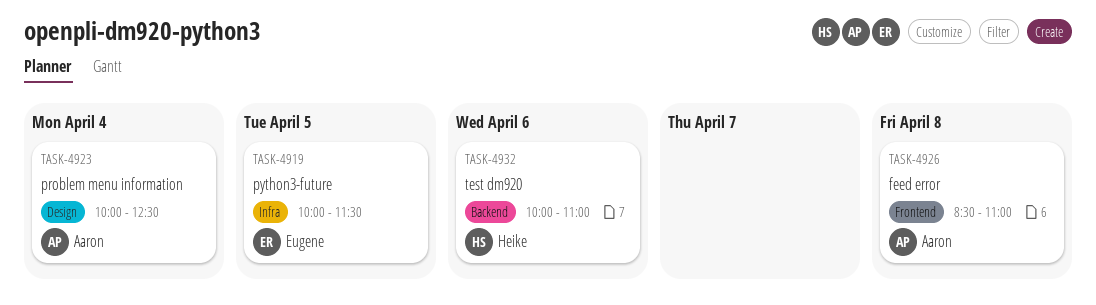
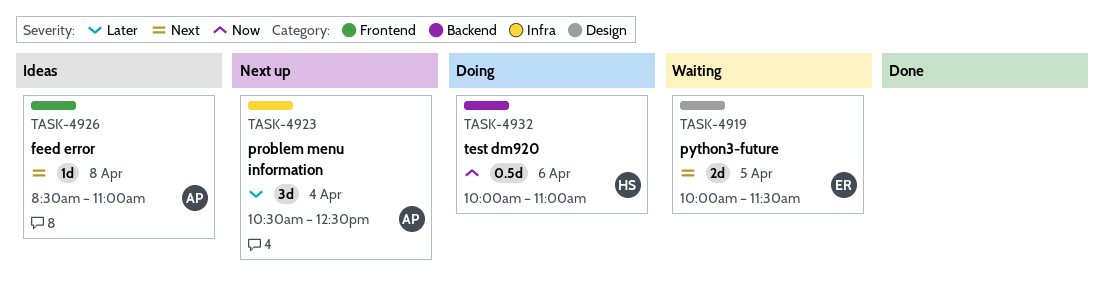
TASK-4919, label: Infra -> Design
TASK-4923, label: Design -> Infra
TASK-4923, begins: 10:00 -> 10:30

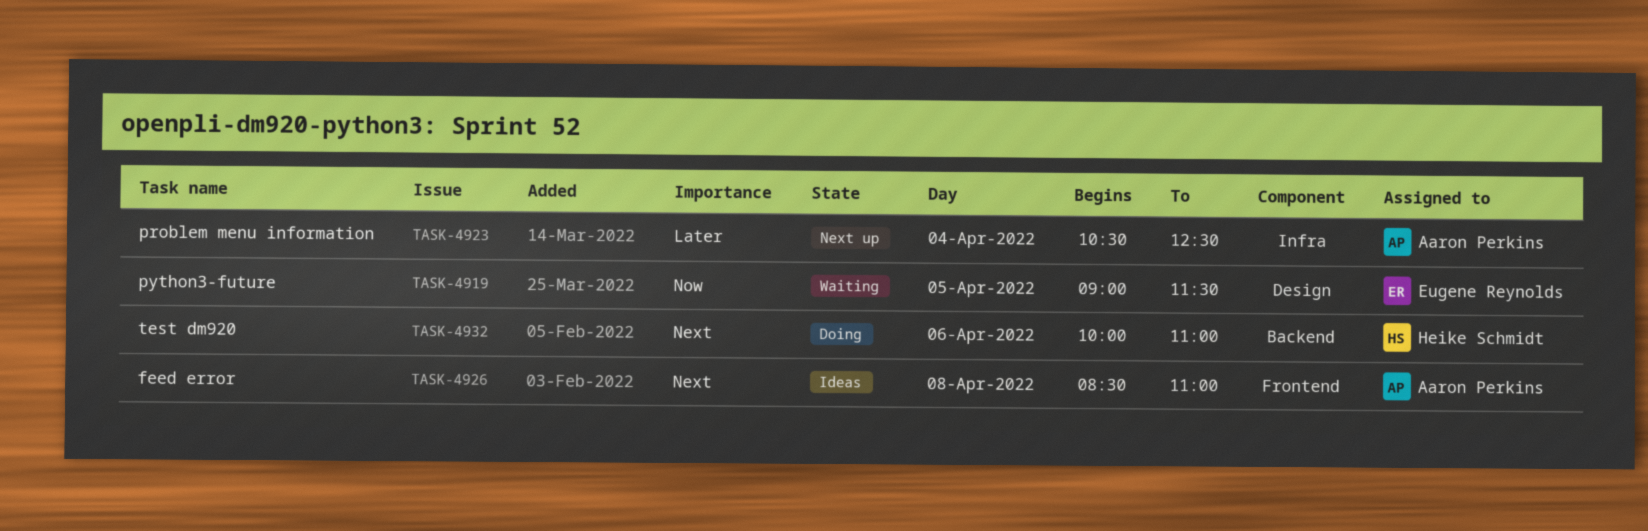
TASK-4919, priority: Next -> Now
TASK-4919, begins: 10:00 -> 09:00
TASK-4932, priority: Now -> Next

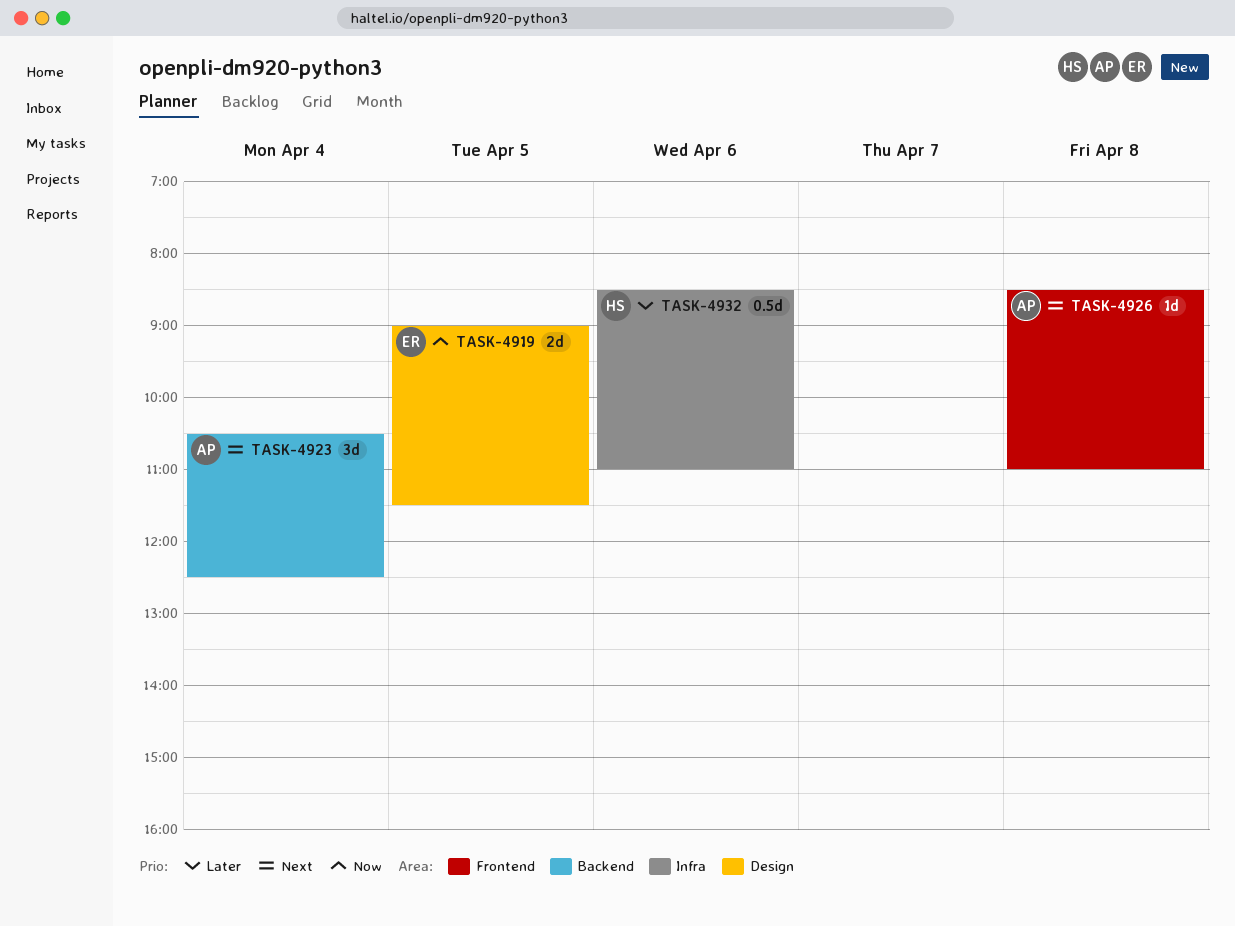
TASK-4923, priority: Later -> Next
TASK-4923, label: Infra -> Backend
TASK-4932, priority: Next -> Later
TASK-4932, label: Backend -> Infra
TASK-4932, begins: 10:00 -> 08:30

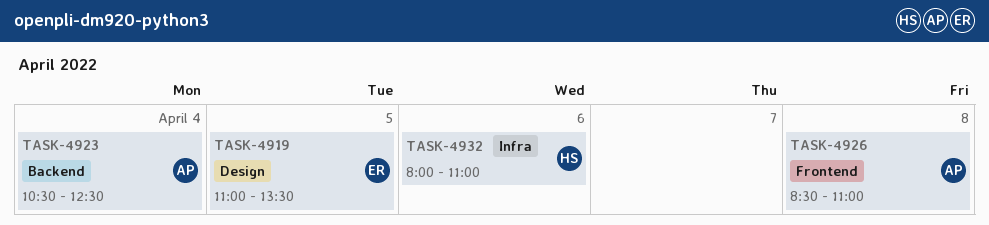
TASK-4919, begins: 09:00 -> 11:00
TASK-4919, ends: 11:30 -> 13:30
TASK-4932, begins: 08:30 -> 08:00

